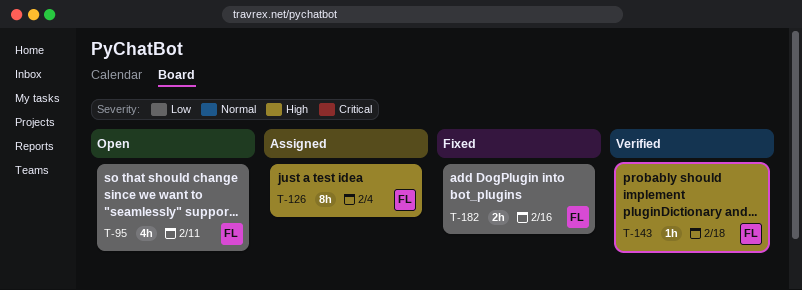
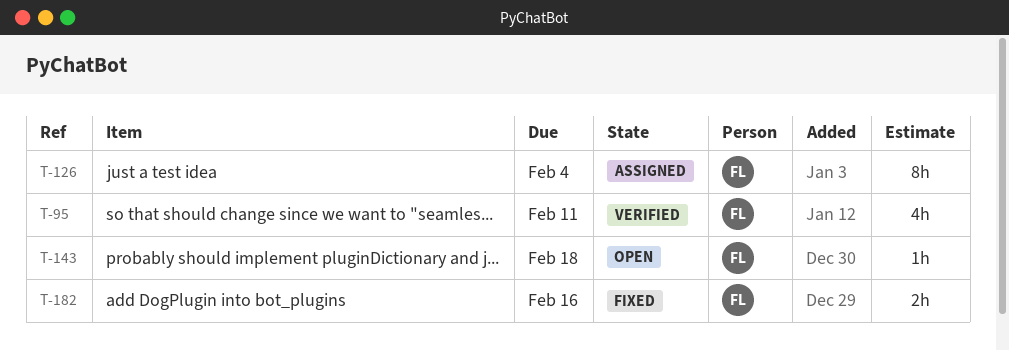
T-95, status: Open -> Verified
T-143, status: Verified -> Open

